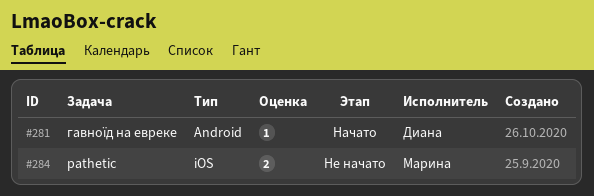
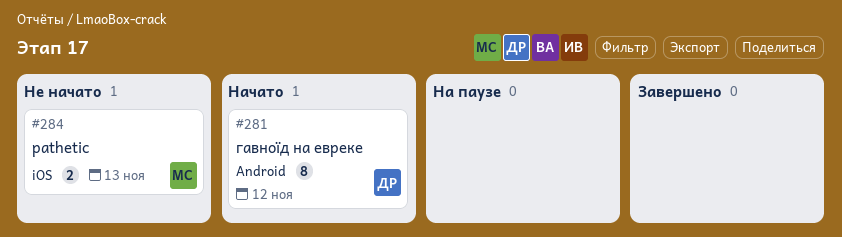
#281, estimate: 1 -> 8

